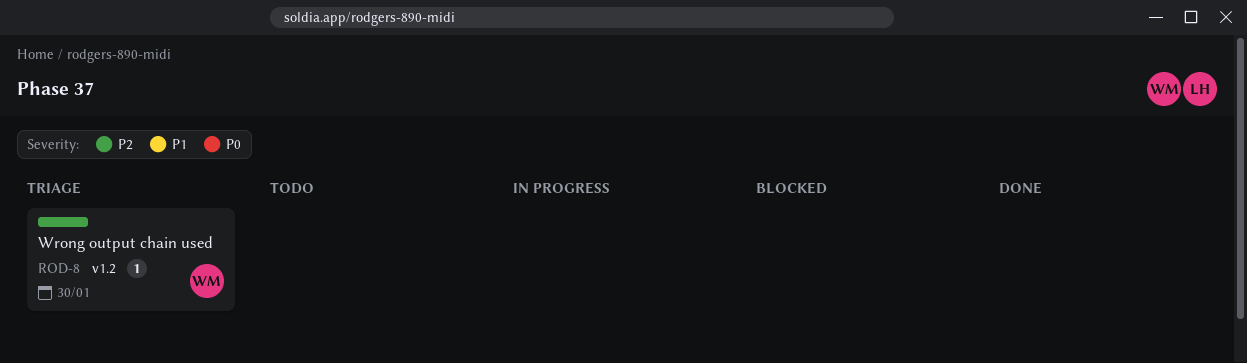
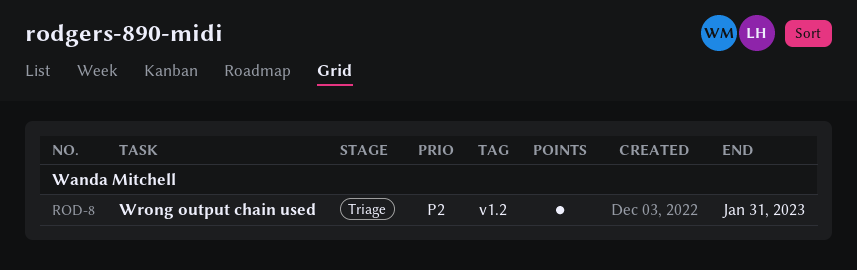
ROD-8, due: Jan 30 -> Jan 31

